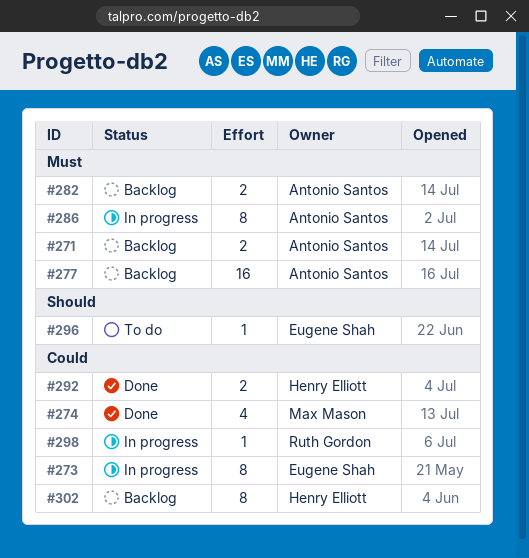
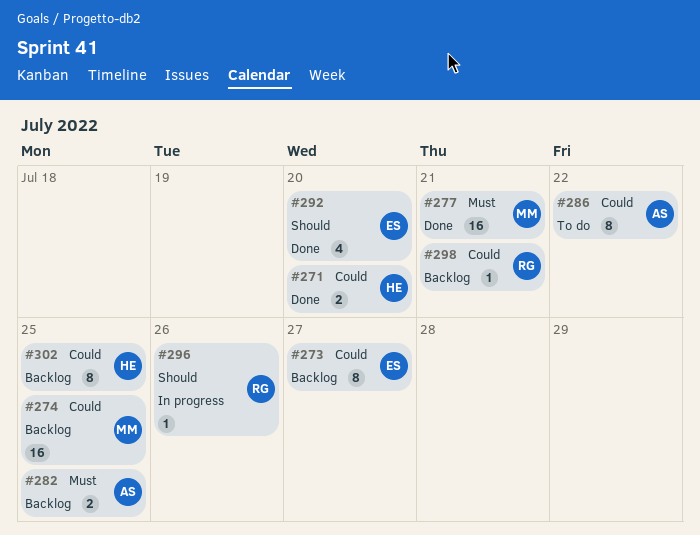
#271, status: Backlog -> Done
#271, owner: Antonio Santos -> Henry Elliott
#271, priority: Must -> Could
#273, status: In progress -> Backlog
#274, status: Done -> Backlog
#274, estimate: 4 -> 16
#277, status: Backlog -> Done
#277, owner: Antonio Santos -> Max Mason
#286, status: In progress -> To do
#286, priority: Must -> Could
#292, owner: Henry Elliott -> Eugene Shah
#292, priority: Could -> Should
#292, estimate: 2 -> 4
#296, status: To do -> In progress
#296, owner: Eugene Shah -> Ruth Gordon
#298, status: In progress -> Backlog

